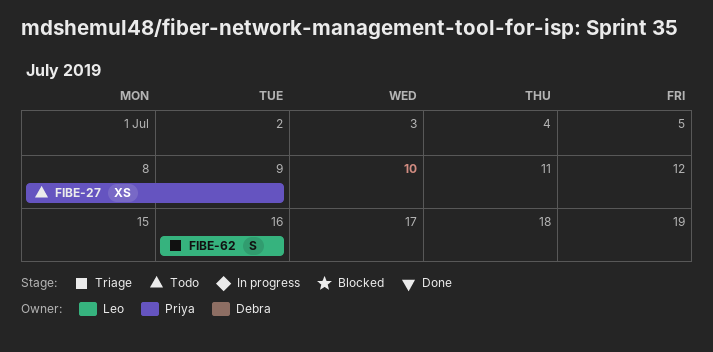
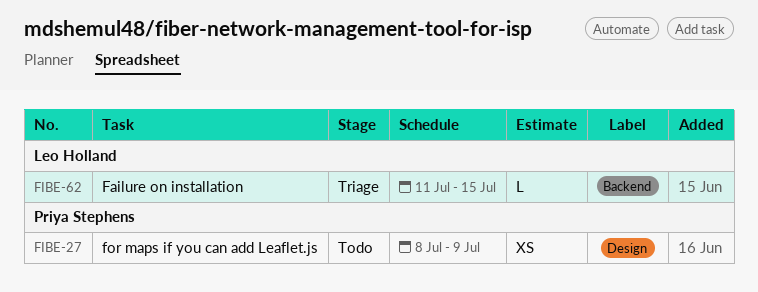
FIBE-62, estimate: S -> L
FIBE-62, start: Jul 16 -> Jul 11
FIBE-62, due: Jul 16 -> Jul 15

